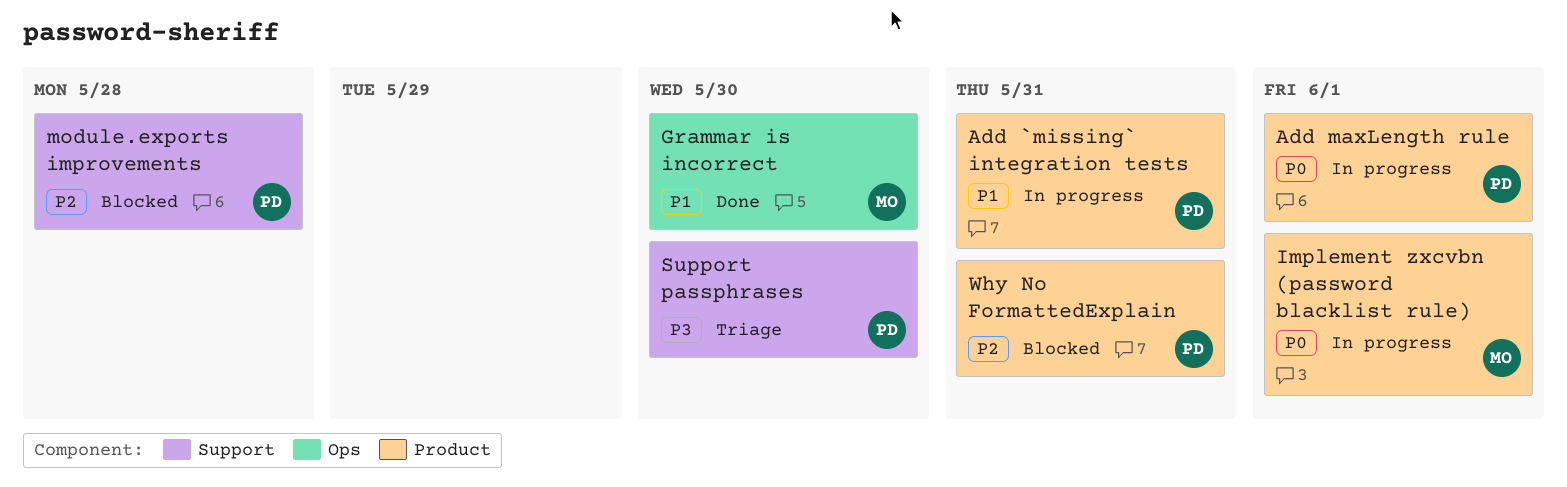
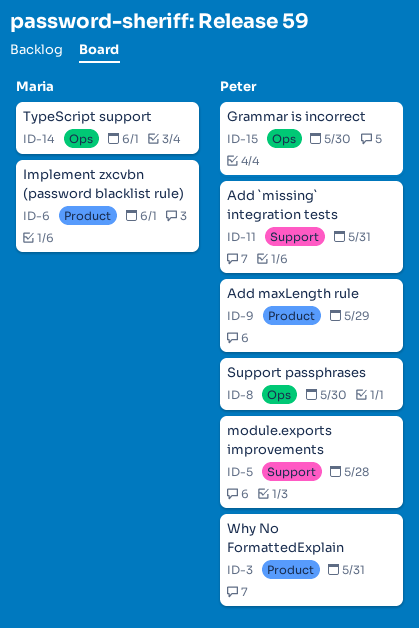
Add `missing` integration tests, label: Product -> Support
Add maxLength rule, due: Jun 1 -> May 29
Grammar is incorrect, owner: Maria -> Peter
Support passphrases, label: Support -> Ops
TypeScript support: none -> present

